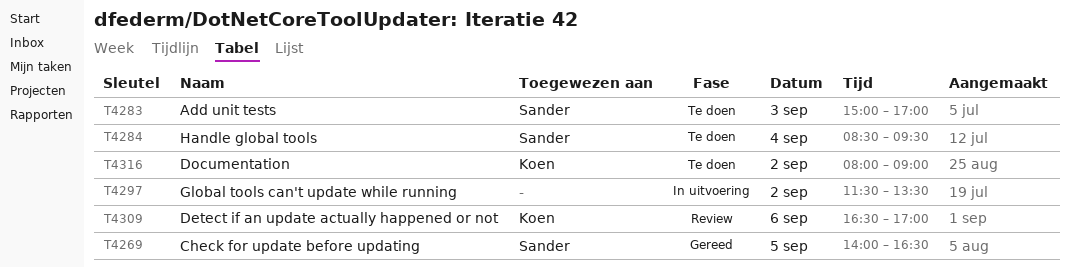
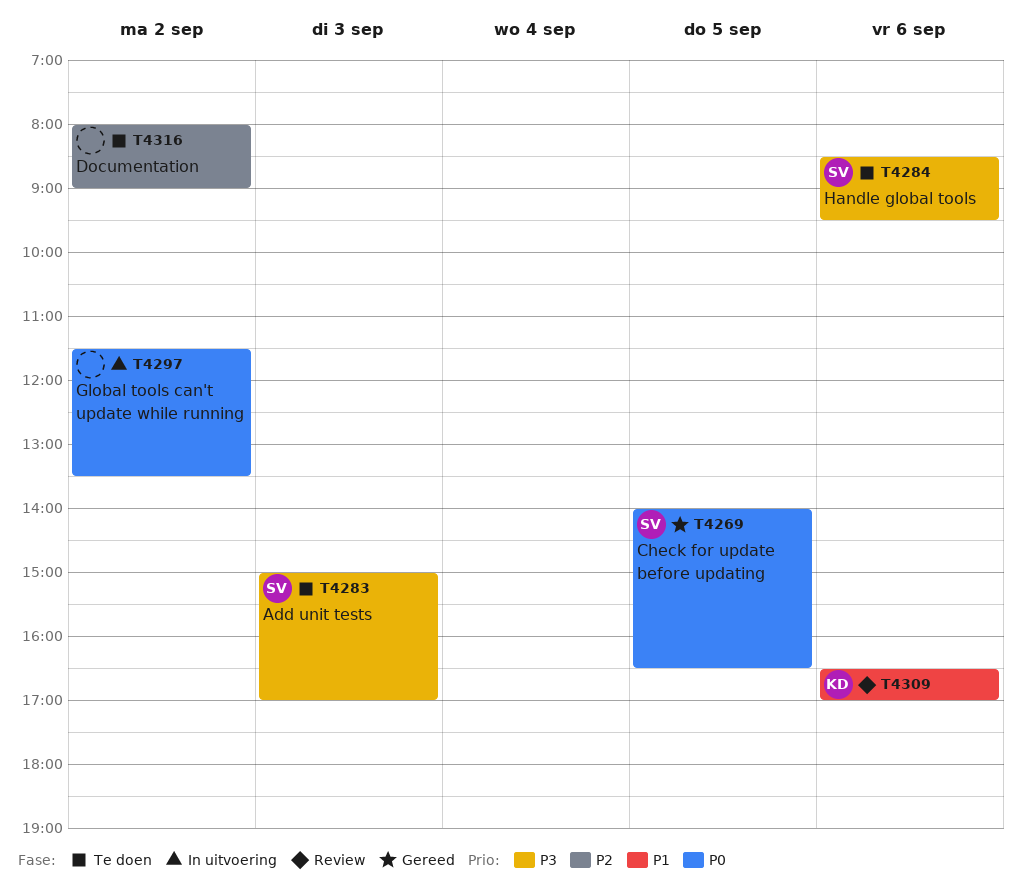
T4284, day: Sep 4 -> Sep 6
T4316, owner: Koen -> none

